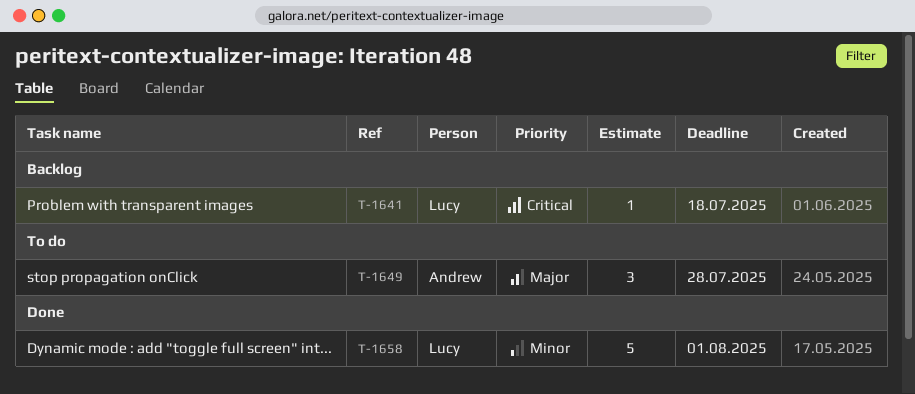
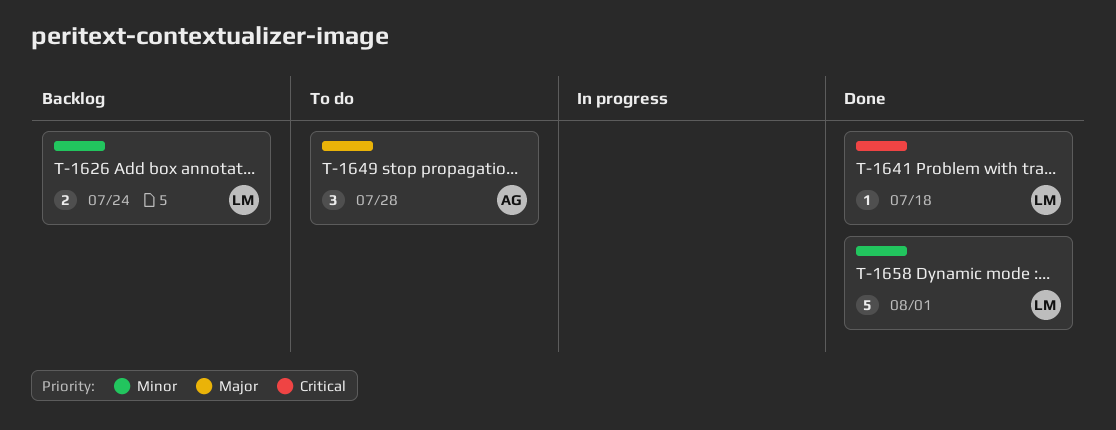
T-1626: none -> present
T-1641, status: Backlog -> Done

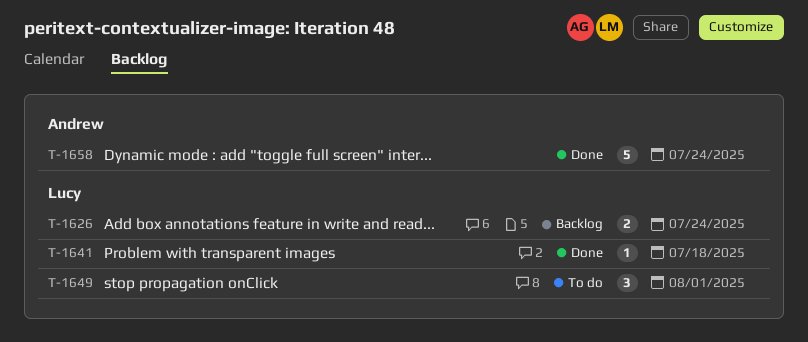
T-1649, owner: Andrew -> Lucy
T-1649, due: Jul 28 -> Aug 1
T-1658, owner: Lucy -> Andrew
T-1658, due: Aug 1 -> Jul 24

